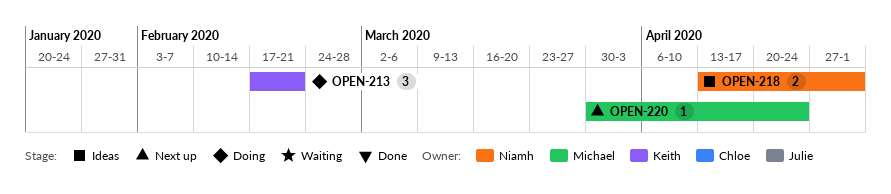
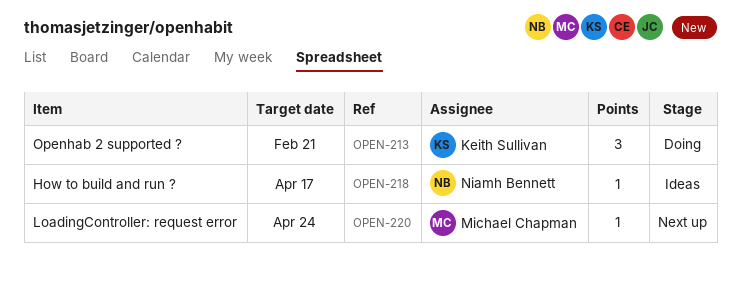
OPEN-218, estimate: 2 -> 1
OPEN-218, due: May 1 -> Apr 17

